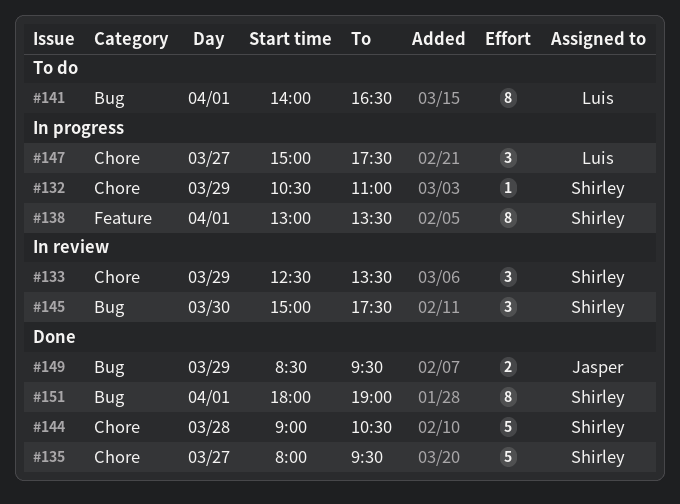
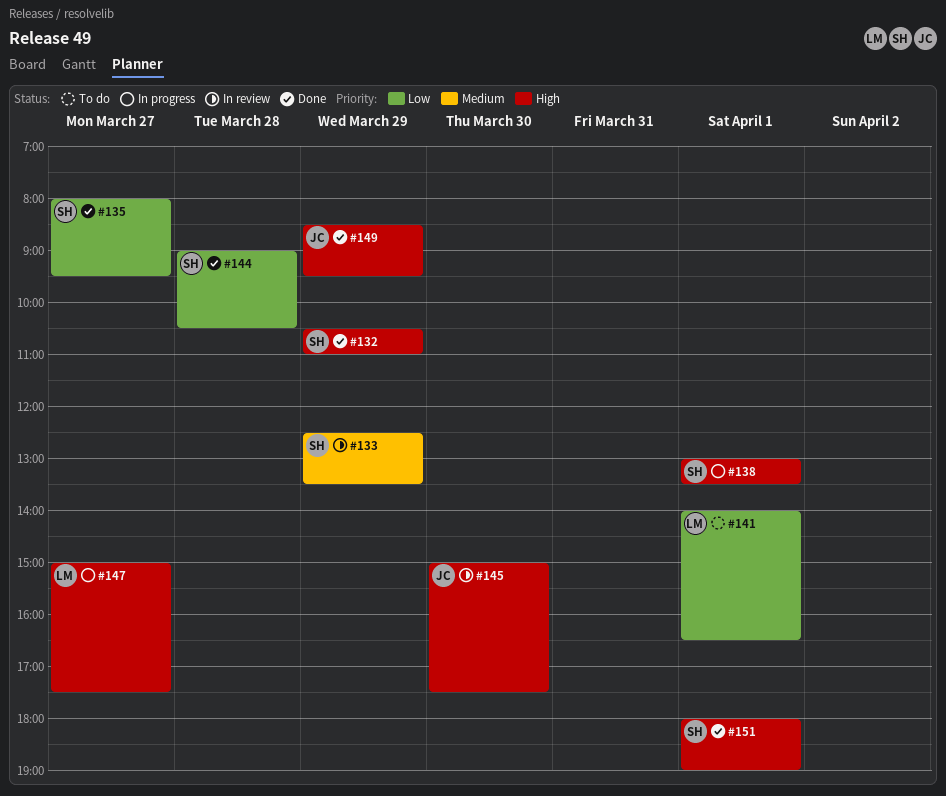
#132, status: In progress -> Done
#145, owner: Shirley -> Jasper

